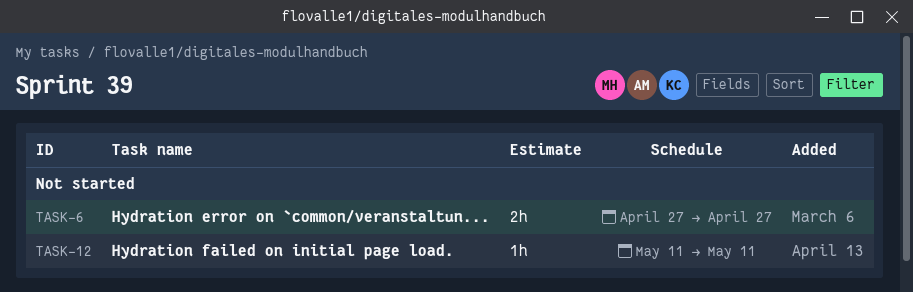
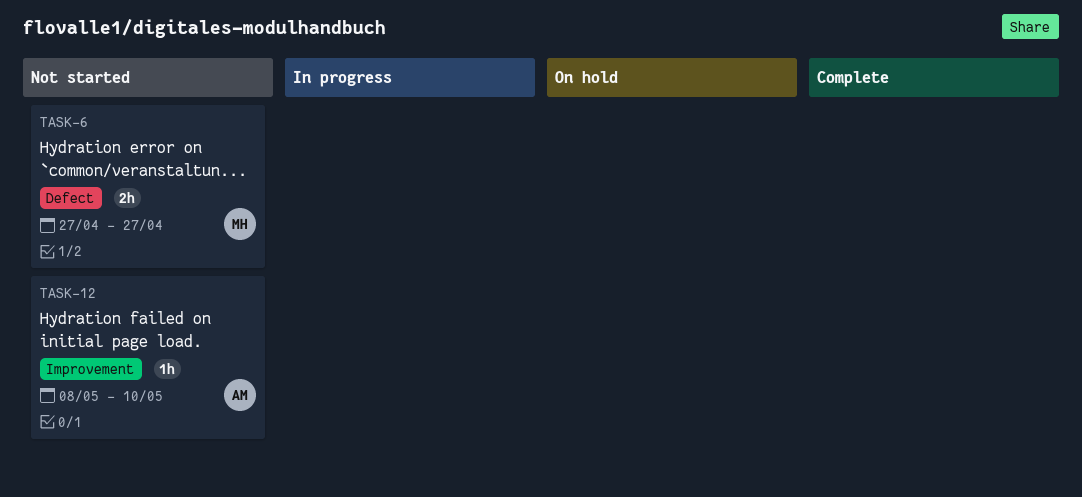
TASK-12, start: May 11 -> May 8
TASK-12, due: May 11 -> May 10

